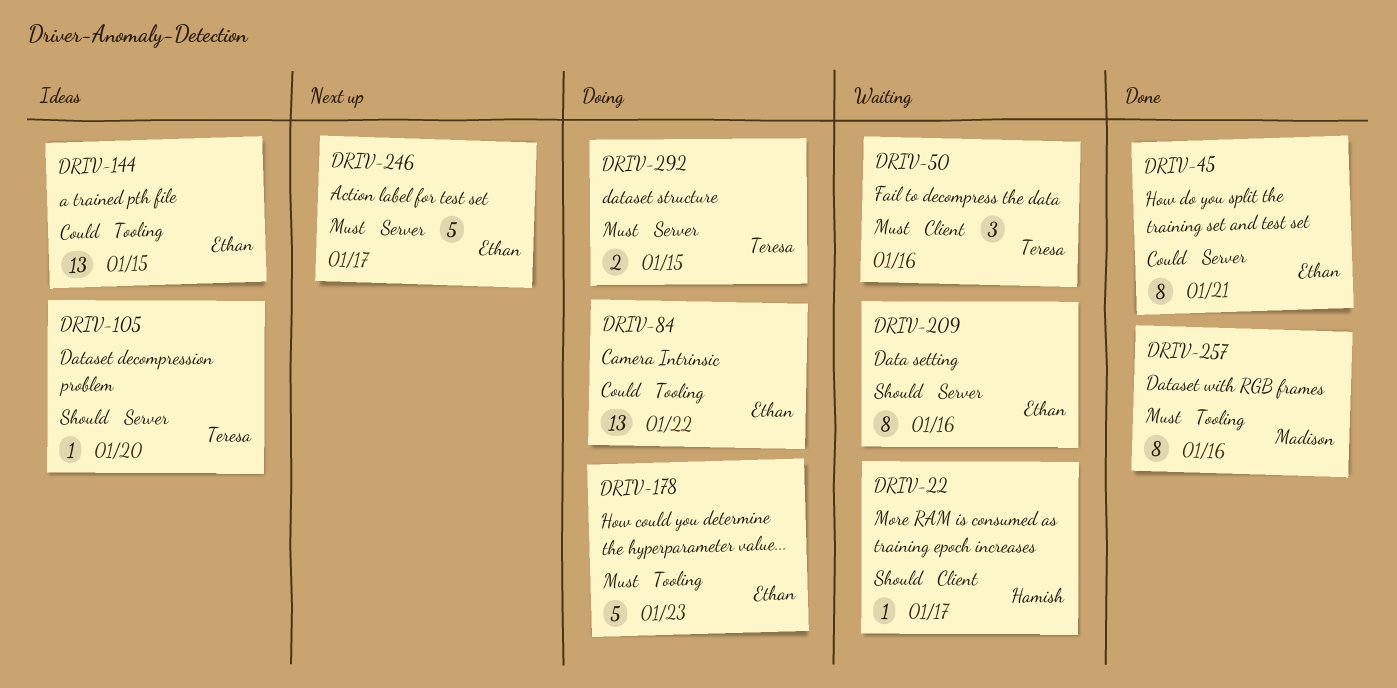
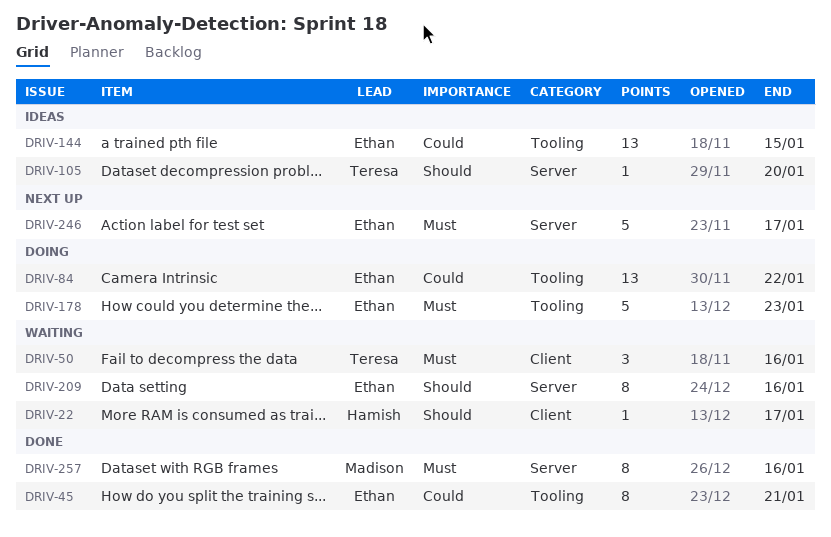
DRIV-45, label: Server -> Tooling
DRIV-257, label: Tooling -> Server
DRIV-292: present -> none

